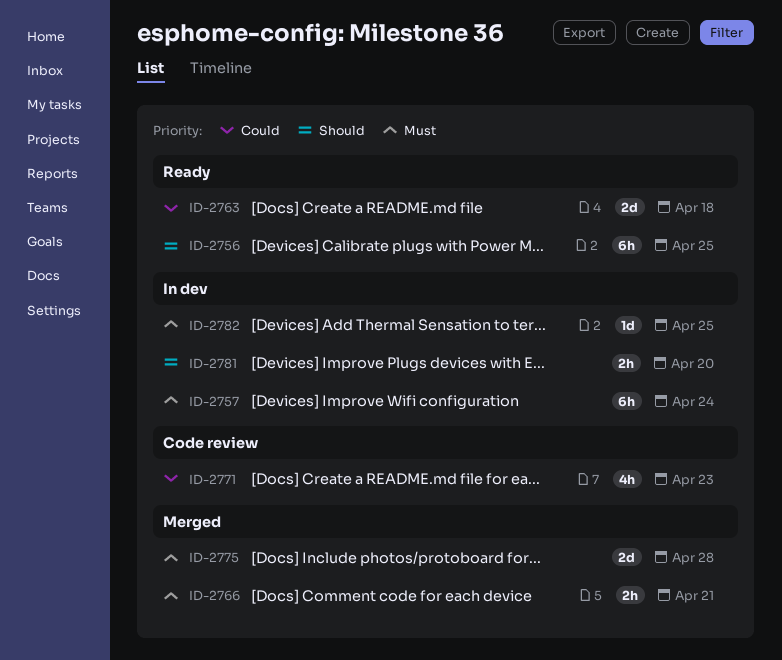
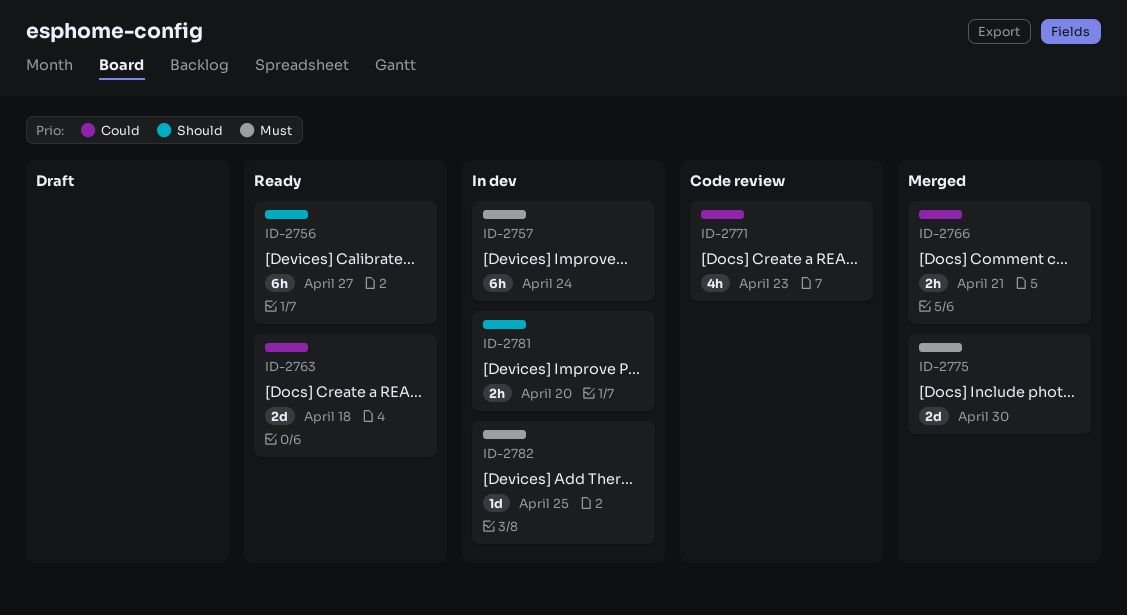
ID-2756, due: Apr 25 -> Apr 27
ID-2766, priority: Must -> Could
ID-2775, due: Apr 28 -> Apr 30

